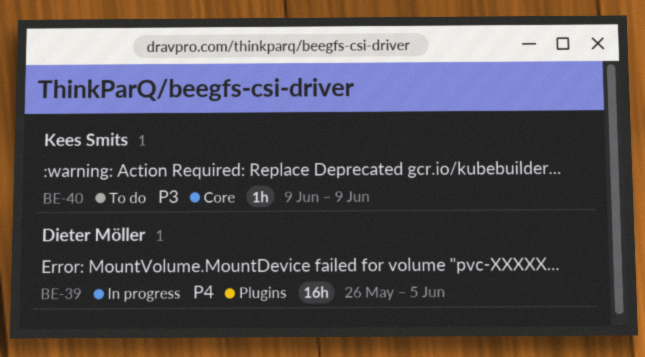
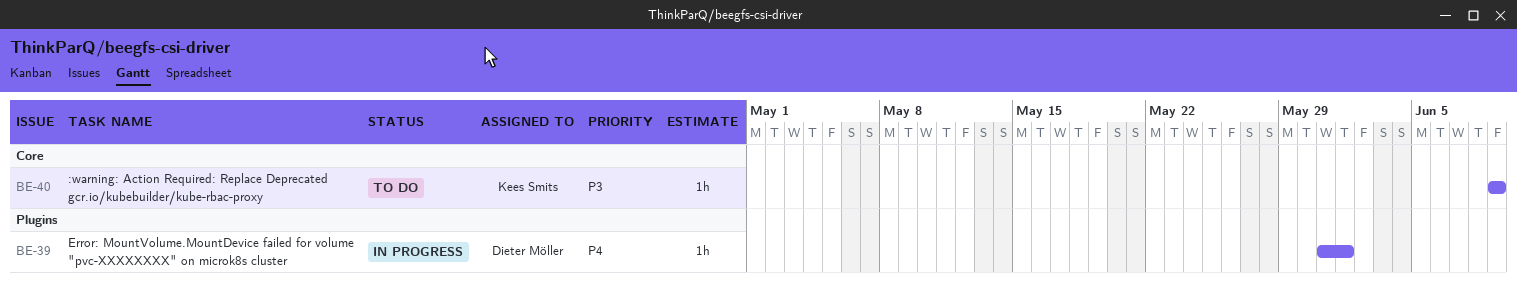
BE-39, estimate: 16h -> 1h
BE-39, start: May 26 -> May 31
BE-39, due: Jun 5 -> Jun 1

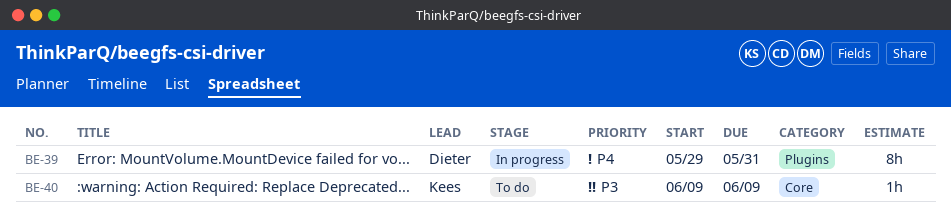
BE-39, estimate: 1h -> 8h
BE-39, start: May 31 -> May 29
BE-39, due: Jun 1 -> May 31

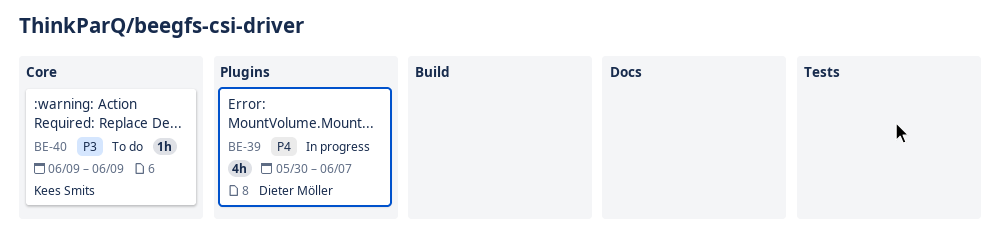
BE-39, estimate: 8h -> 4h
BE-39, start: May 29 -> May 30
BE-39, due: May 31 -> Jun 7

